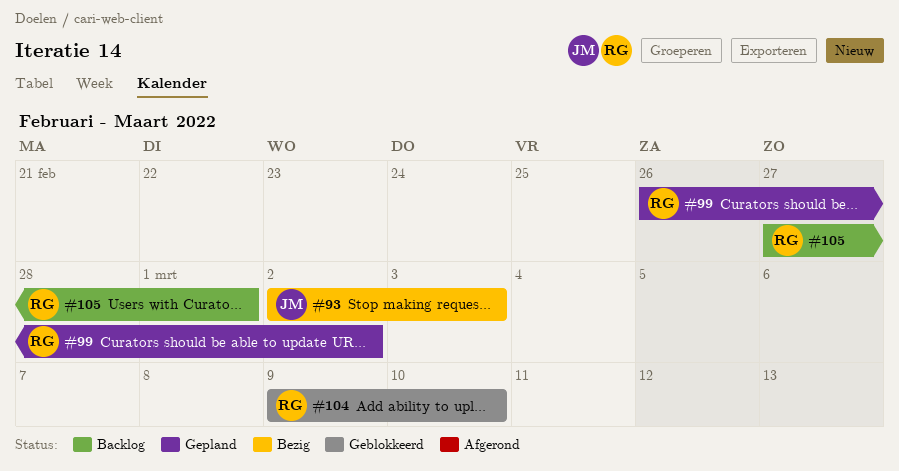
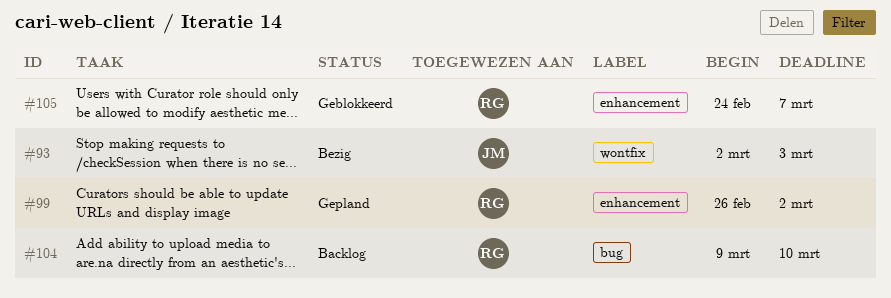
#104, status: Geblokkeerd -> Backlog
#105, status: Backlog -> Geblokkeerd
#105, start: Feb 27 -> Feb 24
#105, due: Mar 1 -> Mar 7

